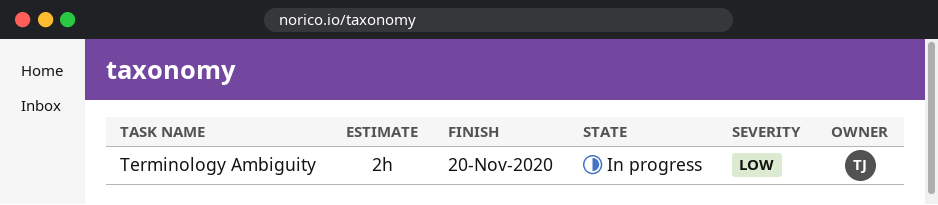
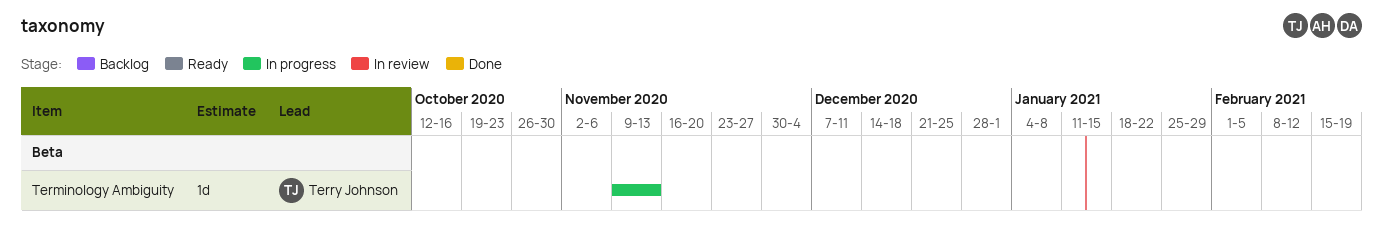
Terminology Ambiguity, estimate: 2h -> 1d
Terminology Ambiguity, due: Nov 20 -> Nov 13

